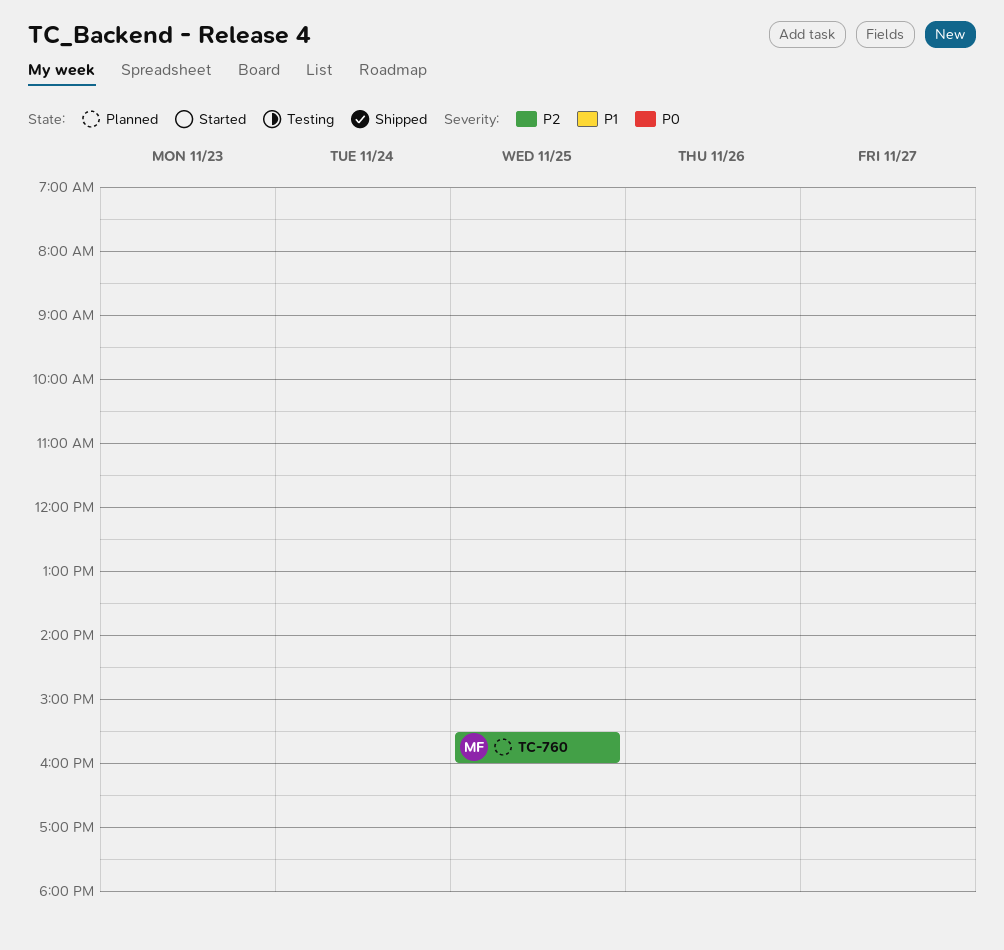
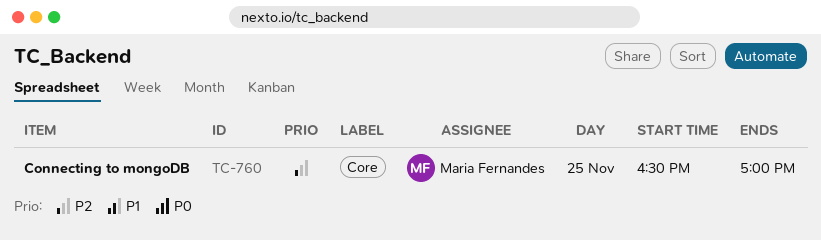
TC-760, begins: 15:30 -> 16:30
TC-760, ends: 16:00 -> 17:00

